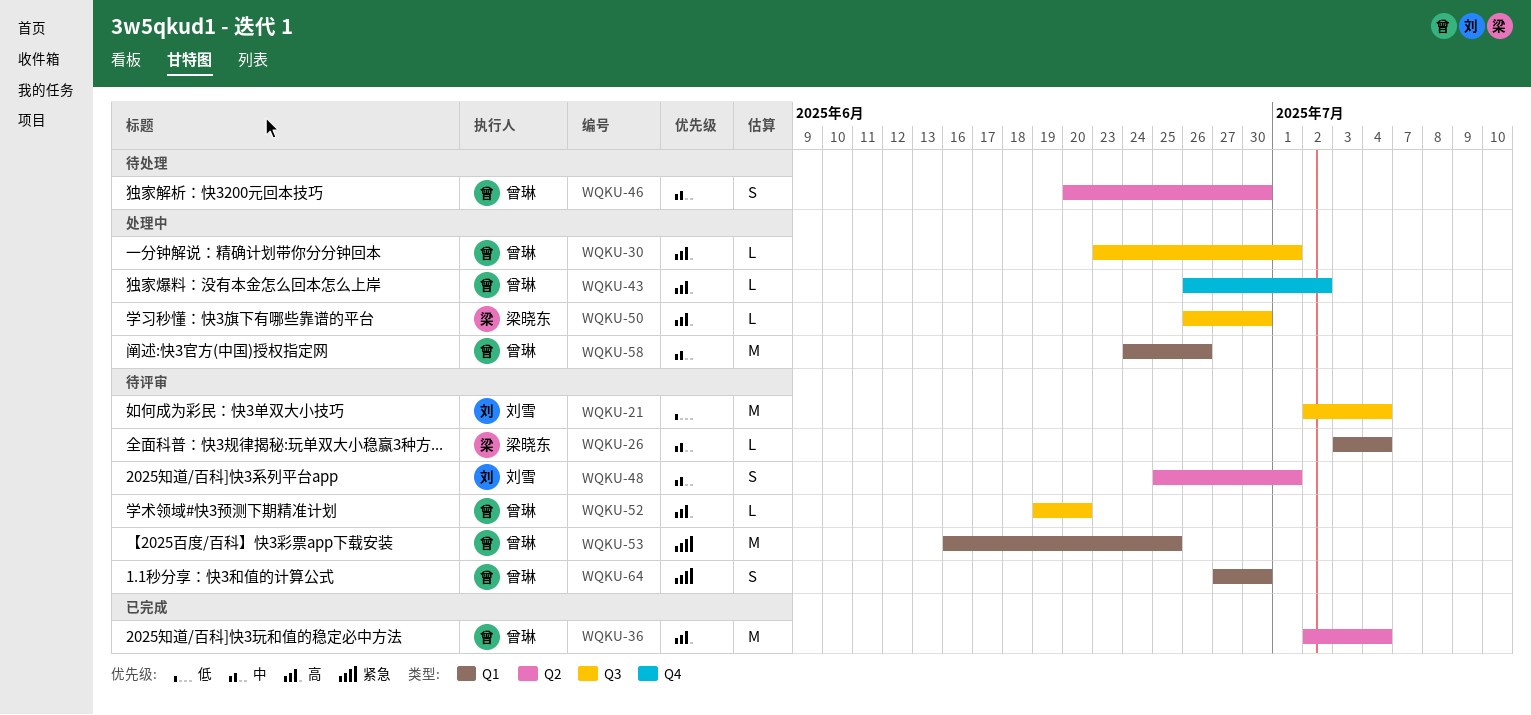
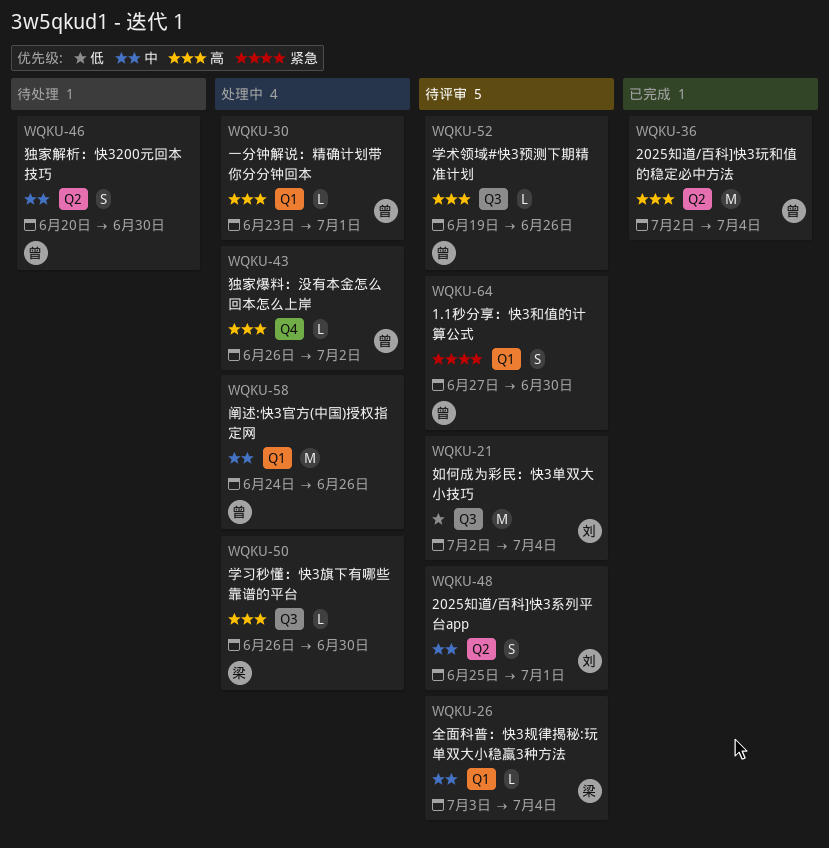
WQKU-30, label: Q3 -> Q1
WQKU-52, due: Jun 20 -> Jun 26
WQKU-53: present -> none

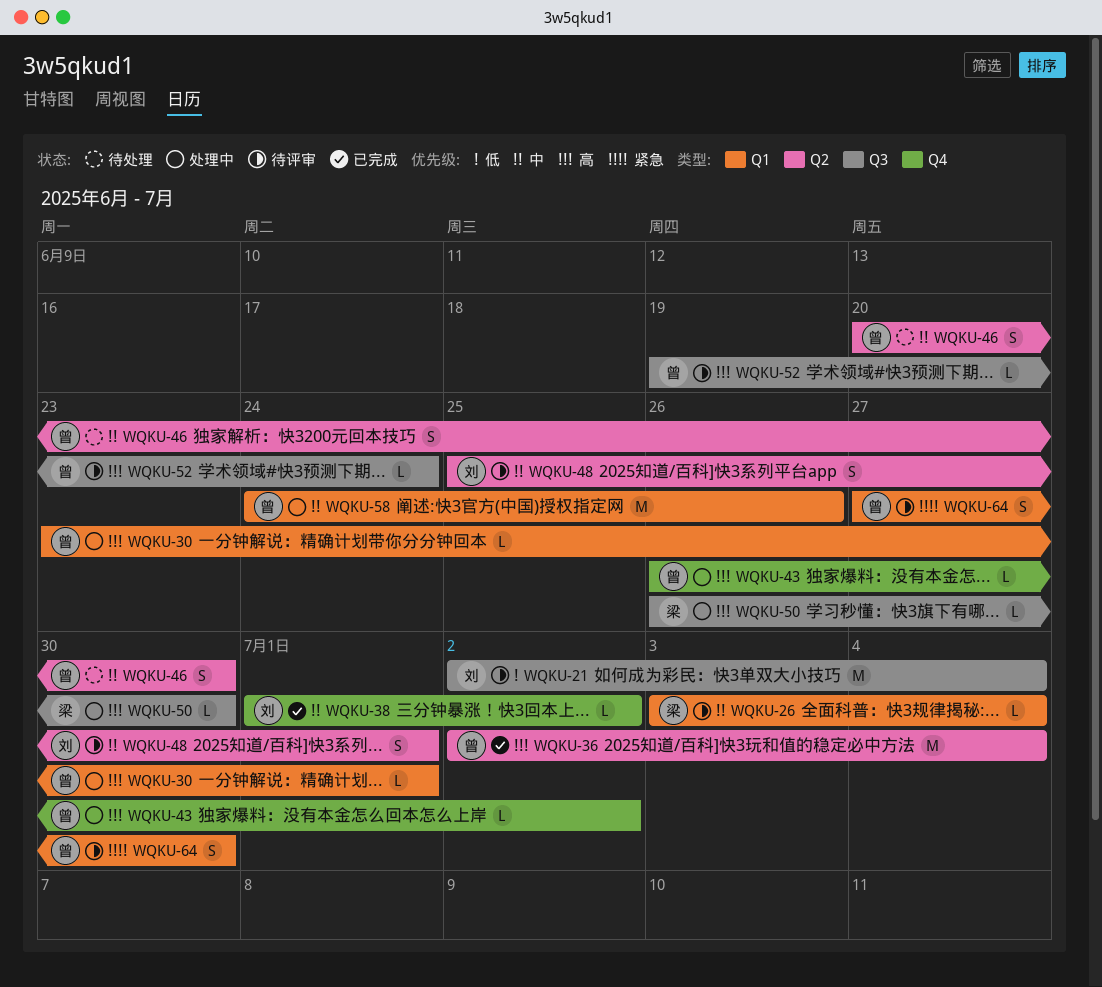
WQKU-38: none -> present
WQKU-52, due: Jun 26 -> Jun 24

